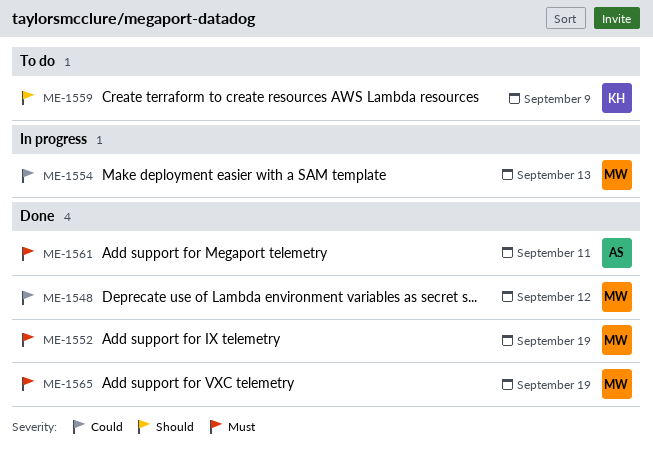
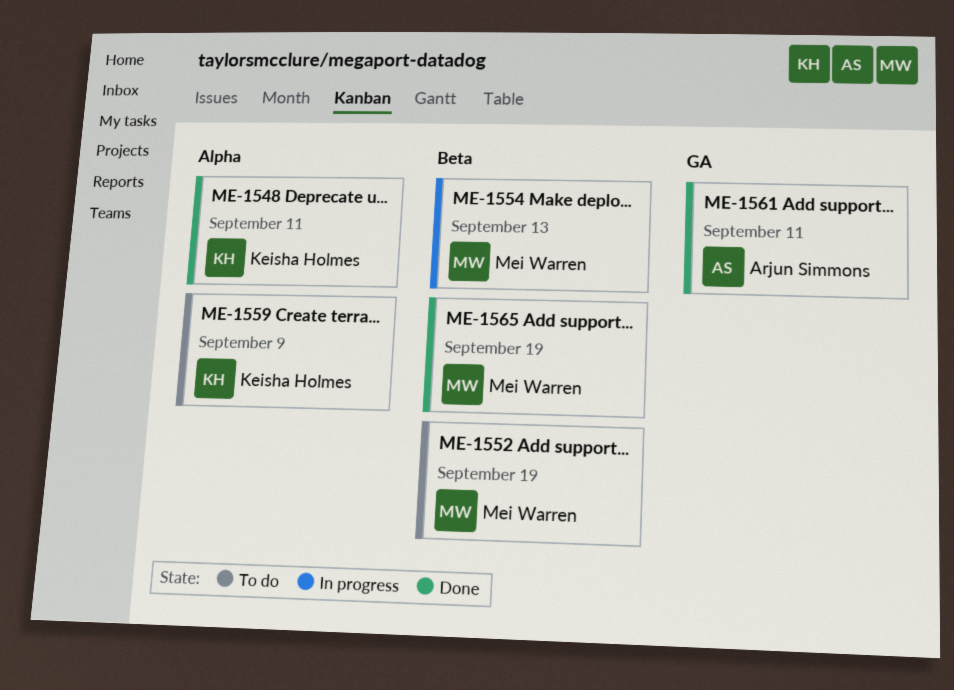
ME-1548, owner: Mei Warren -> Keisha Holmes
ME-1548, due: Sep 12 -> Sep 11
ME-1552, status: Done -> To do

